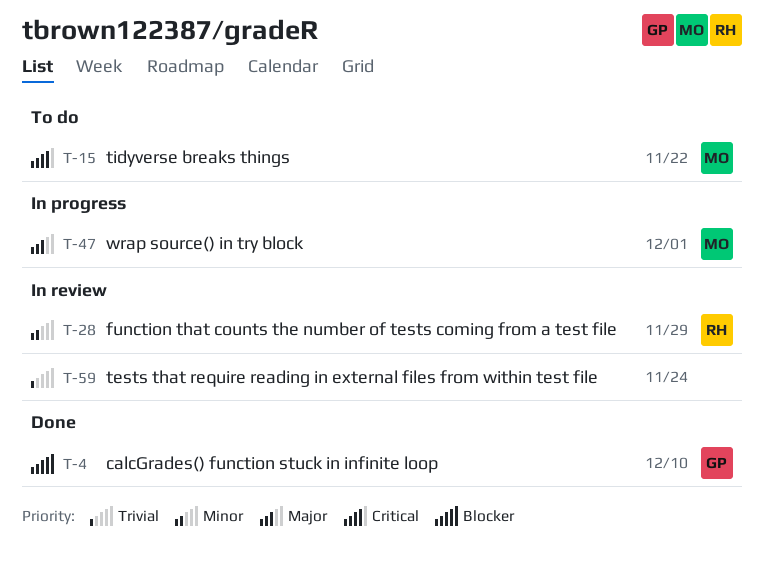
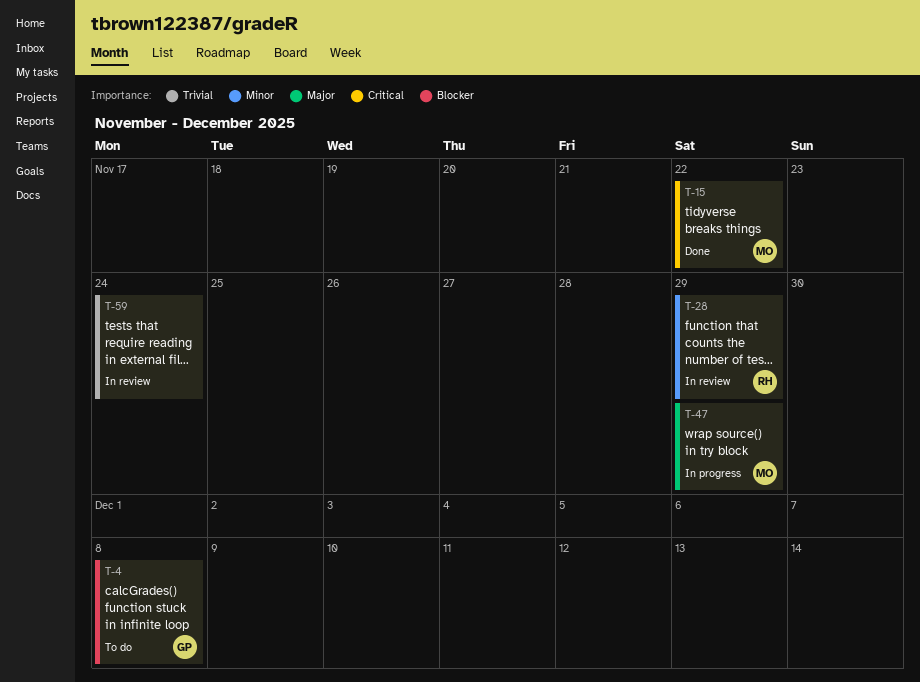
T-4, status: Done -> To do
T-4, due: Dec 10 -> Dec 8
T-15, status: To do -> Done
T-47, due: Dec 1 -> Nov 29

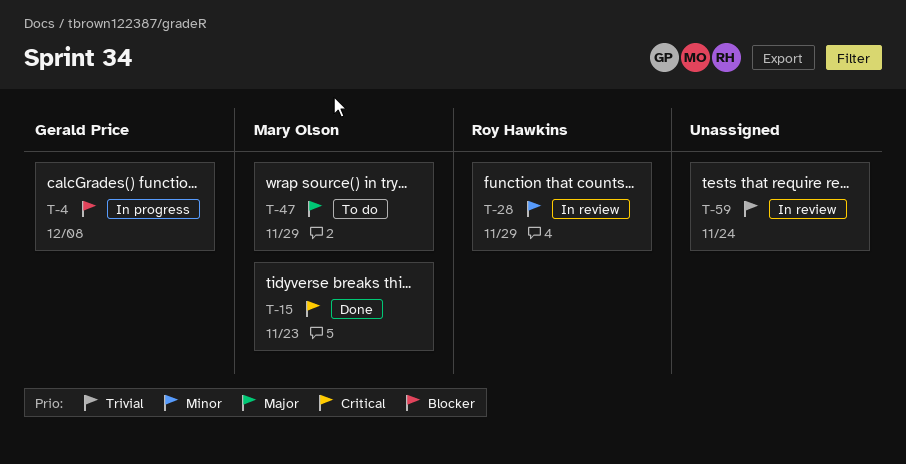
T-4, status: To do -> In progress
T-15, due: Nov 22 -> Nov 23
T-47, status: In progress -> To do

